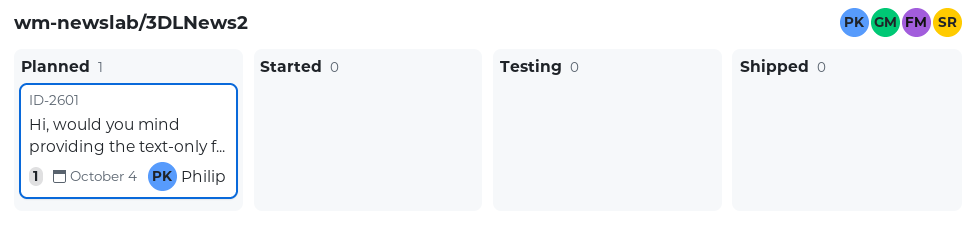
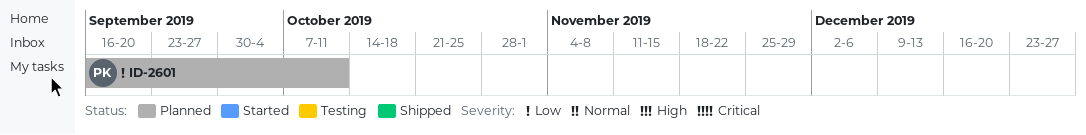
ID-2601, due: Oct 4 -> Oct 11

